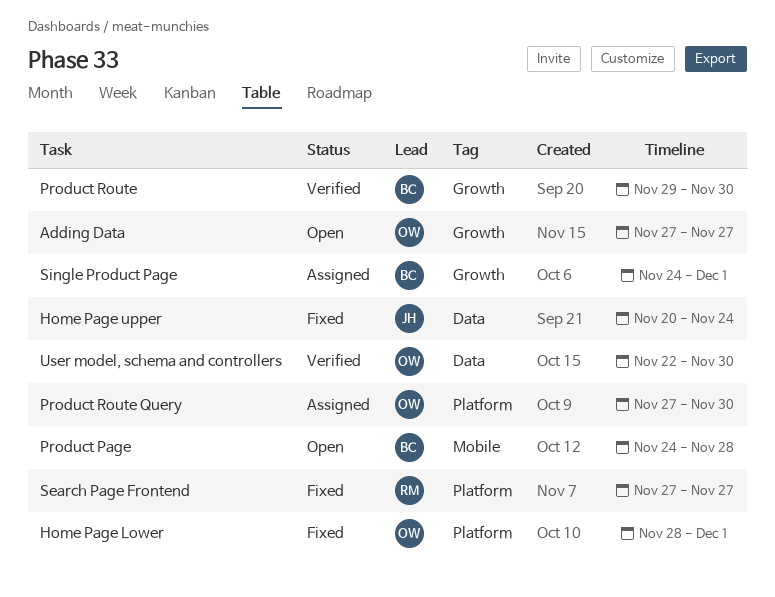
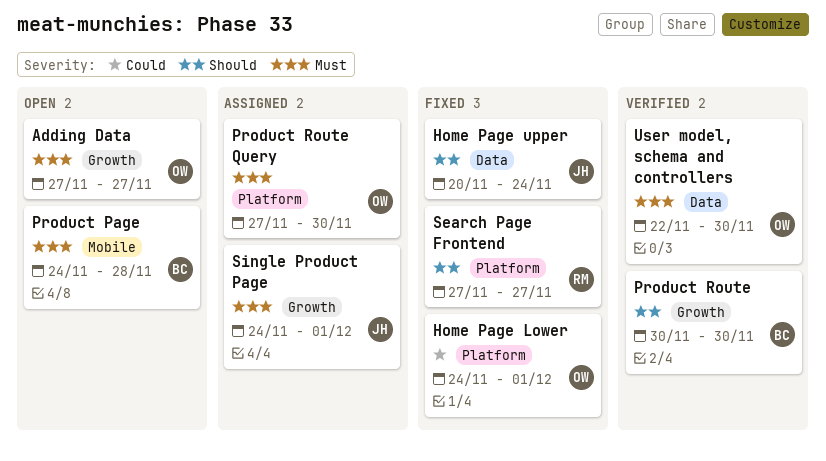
Home Page Lower, start: Nov 28 -> Nov 24
Product Route, start: Nov 29 -> Nov 30
Single Product Page, owner: BC -> JH

